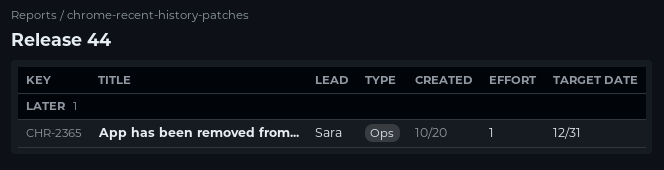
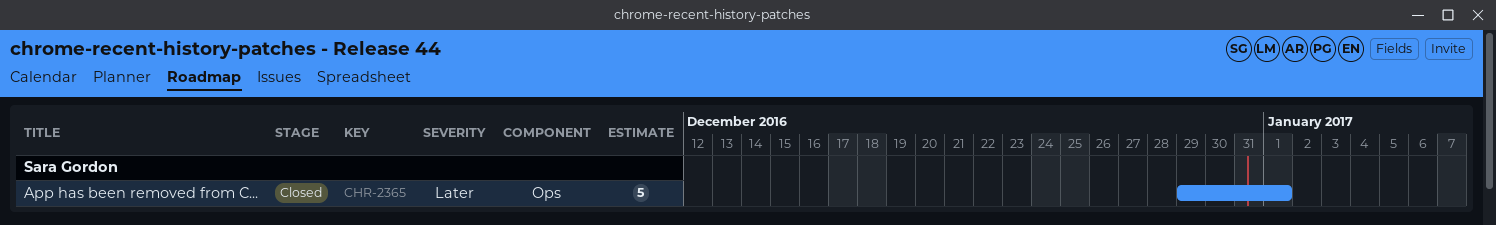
CHR-2365, estimate: 1 -> 5
CHR-2365, due: Dec 31 -> Jan 1

